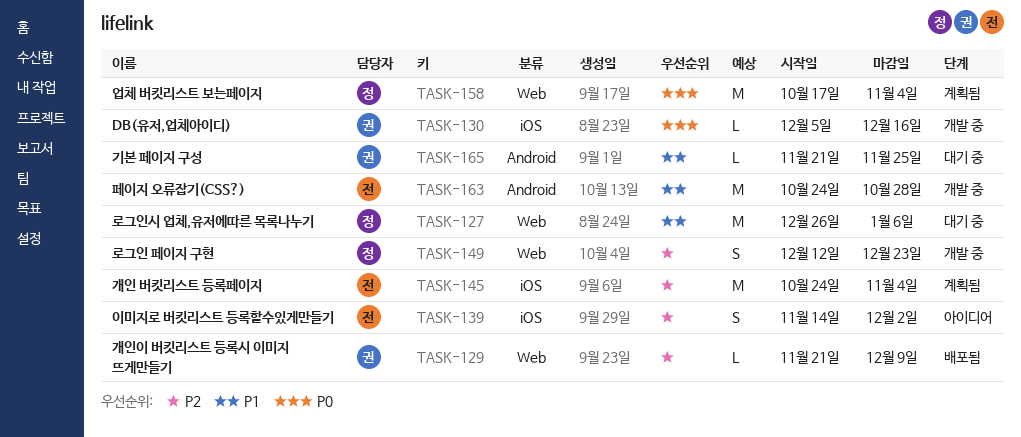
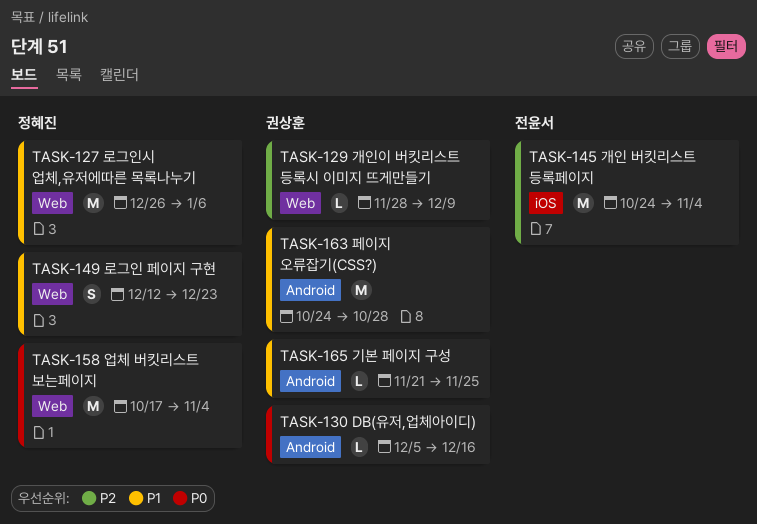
TASK-129, start: Nov 21 -> Nov 28
TASK-130, label: iOS -> Android
TASK-139: present -> none
TASK-149, priority: P2 -> P1
TASK-163, owner: 전윤서 -> 권상훈

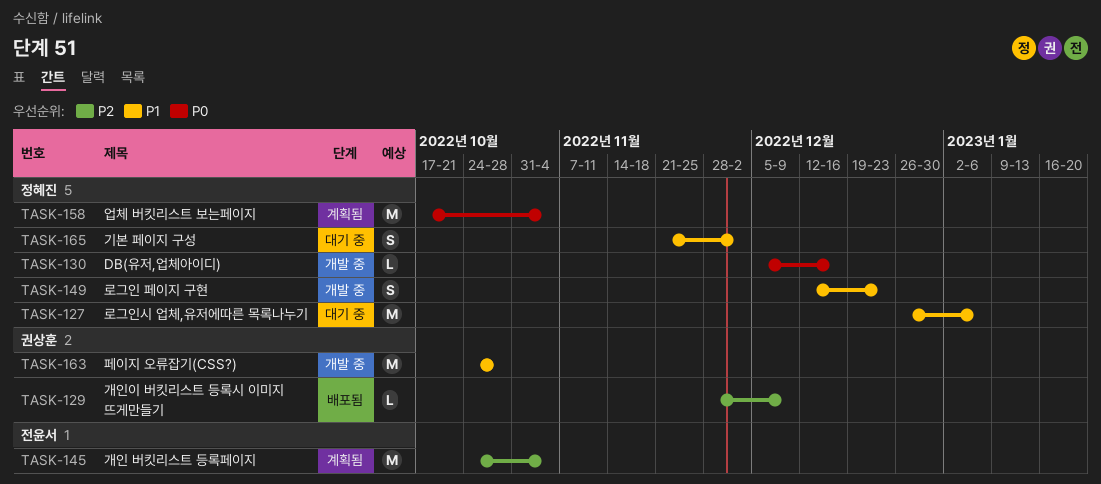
TASK-130, owner: 권상훈 -> 정혜진
TASK-165, owner: 권상훈 -> 정혜진
TASK-165, estimate: L -> S
TASK-165, due: Nov 25 -> Dec 2

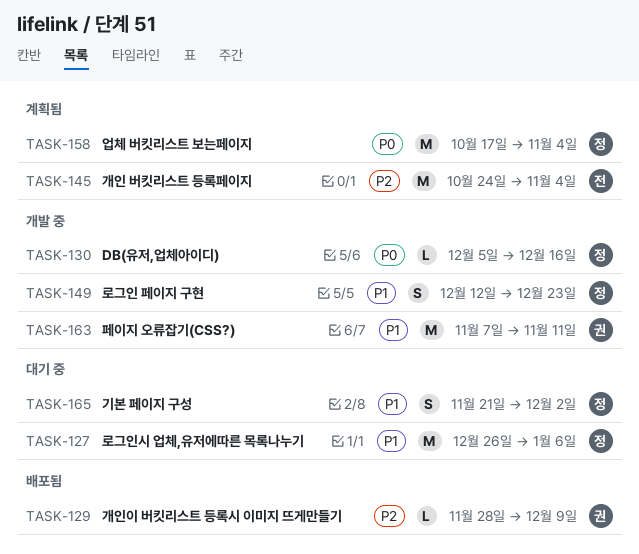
TASK-163, start: Oct 24 -> Nov 7
TASK-163, due: Oct 28 -> Nov 11

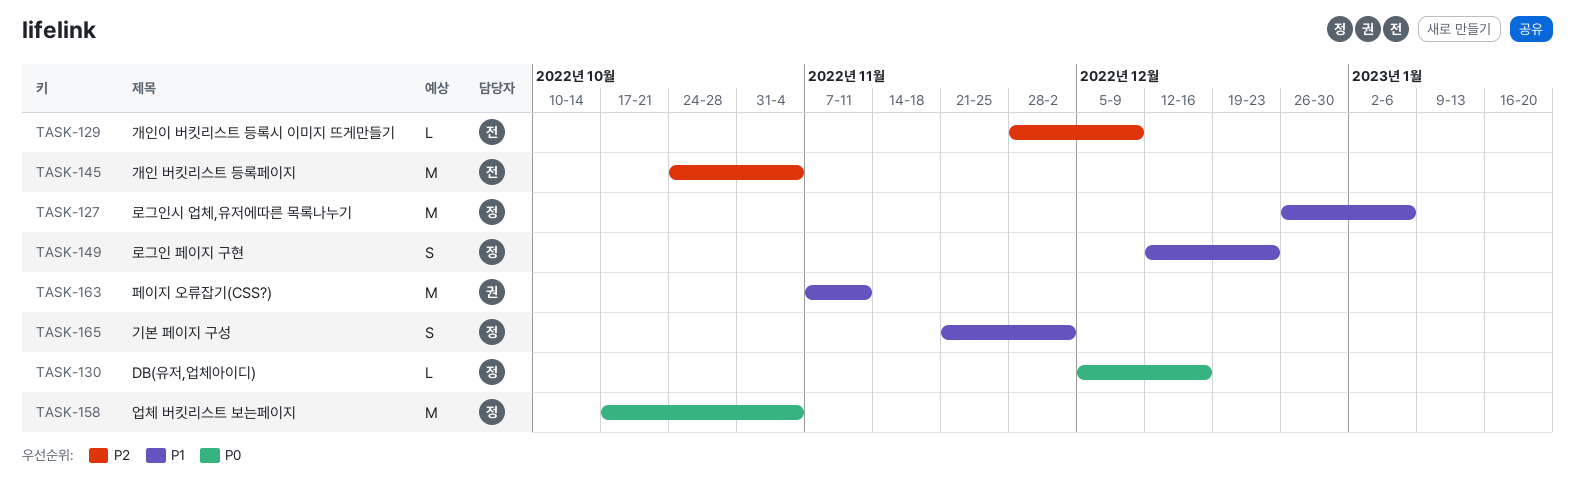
TASK-129, owner: 권 -> 전

